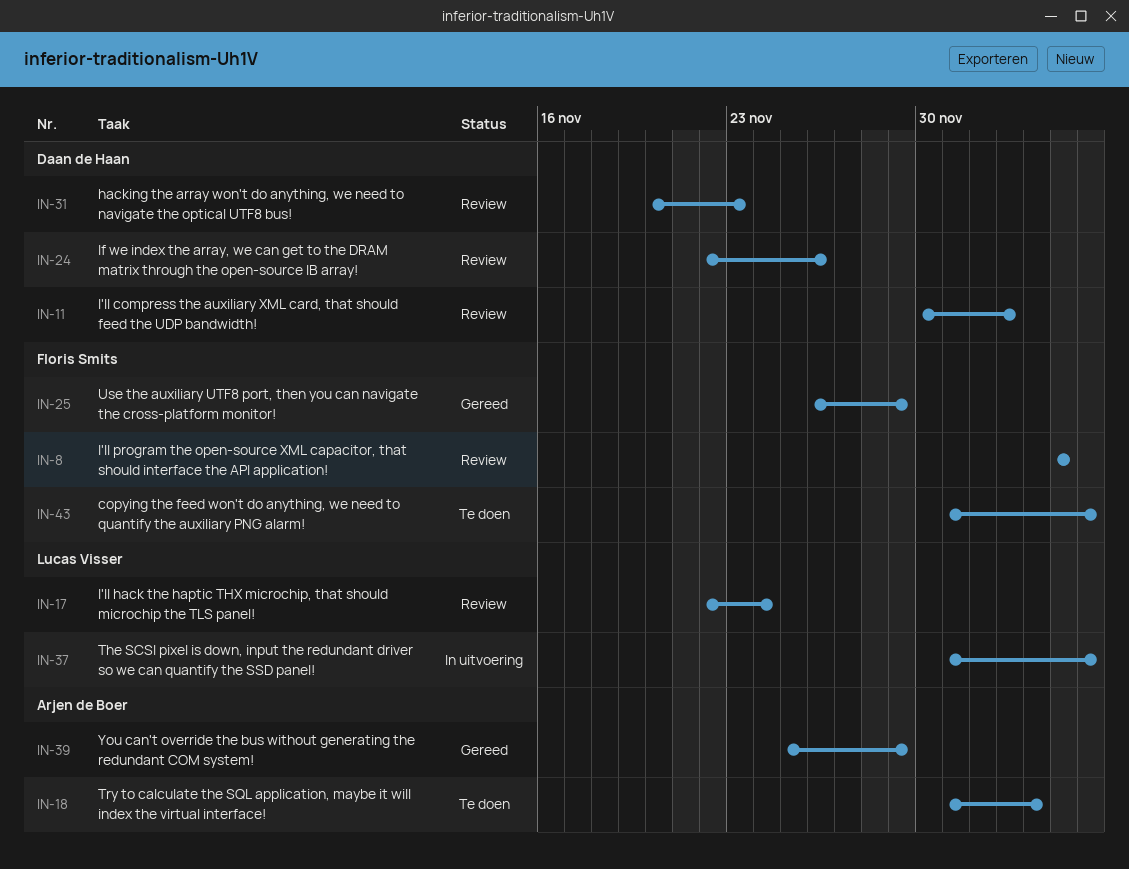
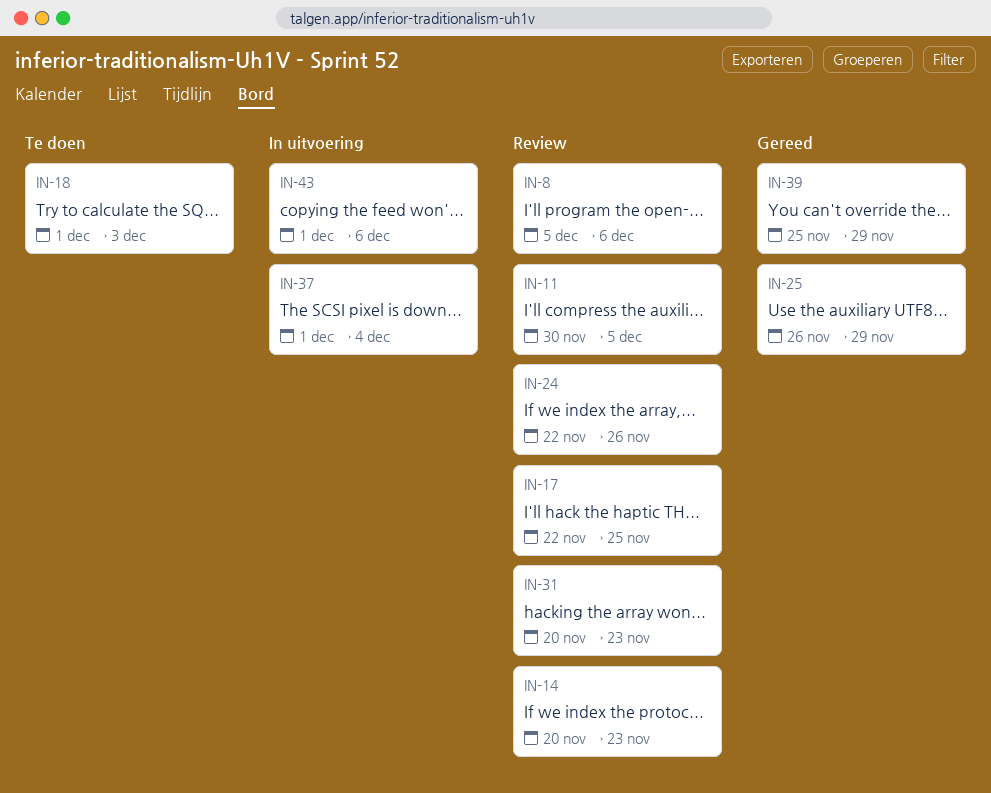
IN-8, due: Dec 5 -> Dec 6
IN-11, due: Dec 3 -> Dec 5
IN-14: none -> present
IN-17, due: Nov 24 -> Nov 25
IN-18, due: Dec 4 -> Dec 3
IN-37, due: Dec 6 -> Dec 4
IN-43, status: Te doen -> In uitvoering

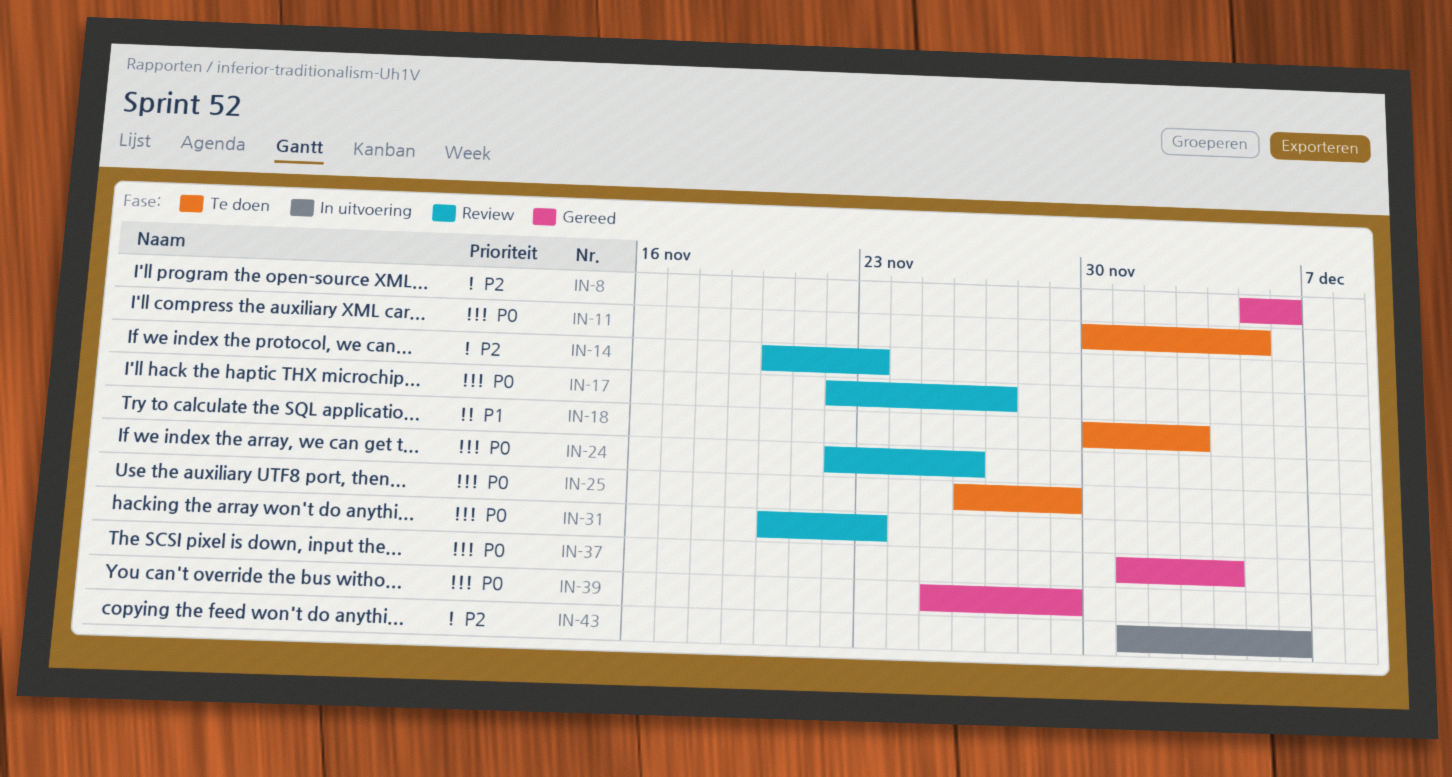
IN-8, status: Review -> Gereed
IN-11, status: Review -> Te doen
IN-17, due: Nov 25 -> Nov 27
IN-18, start: Dec 1 -> Nov 30
IN-25, status: Gereed -> Te doen
IN-37, status: In uitvoering -> Gereed

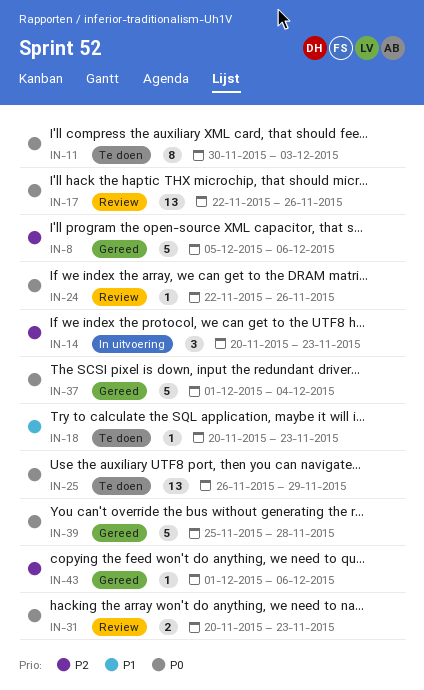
IN-11, due: Dec 5 -> Dec 3
IN-14, status: Review -> In uitvoering
IN-17, due: Nov 27 -> Nov 26
IN-18, start: Nov 30 -> Nov 20
IN-18, due: Dec 3 -> Nov 23
IN-39, due: Nov 29 -> Nov 28
IN-43, status: In uitvoering -> Gereed

